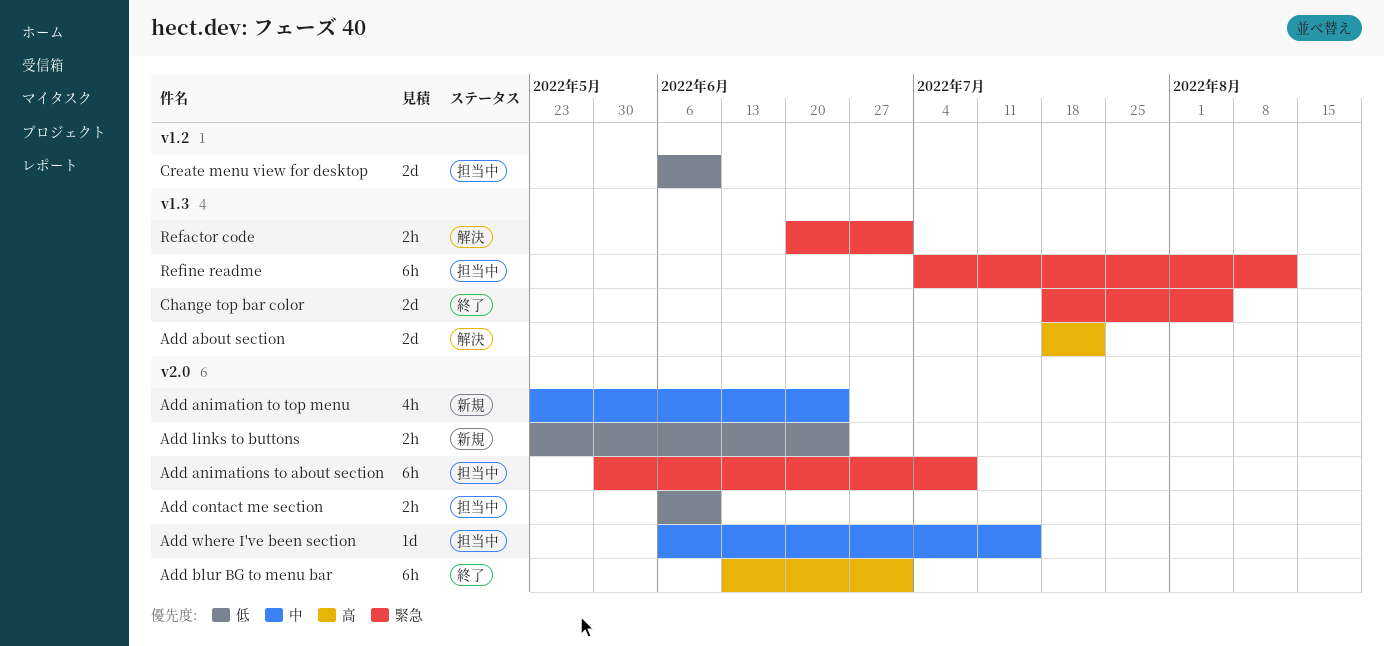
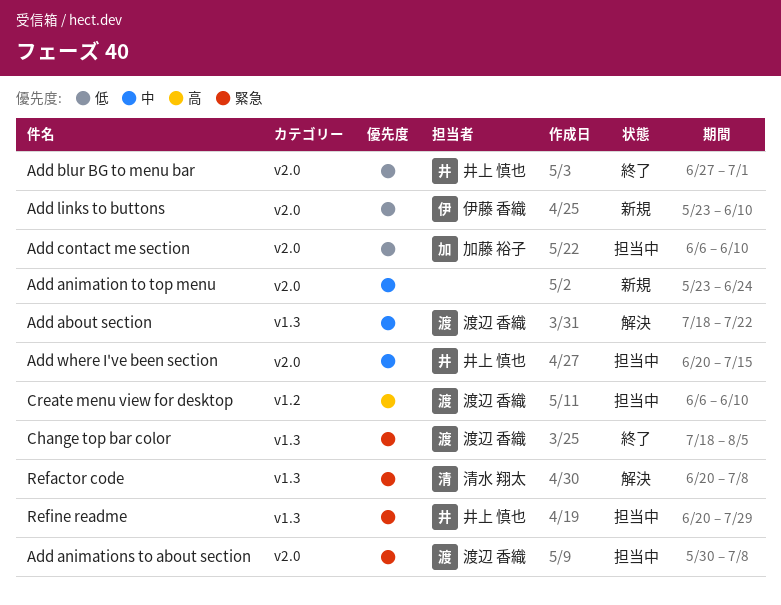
Add about section, priority: 高 -> 中
Add blur BG to menu bar, priority: 高 -> 低
Add blur BG to menu bar, start: Jun 13 -> Jun 27
Add links to buttons, due: Jun 24 -> Jun 10
Add where I've been section, start: Jun 6 -> Jun 20
Create menu view for desktop, priority: 低 -> 高
Refactor code, due: Jul 1 -> Jul 8
Refine readme, start: Jul 4 -> Jun 20
Refine readme, due: Aug 12 -> Jul 29

